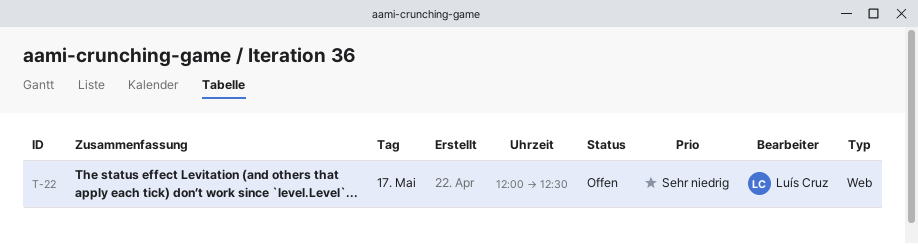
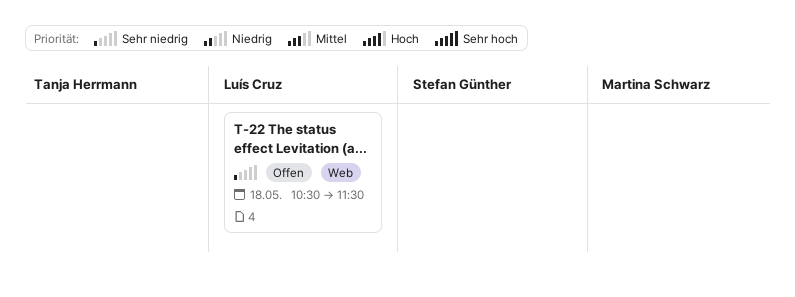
T-22, day: May 17 -> May 18
T-22, begins: 12:00 -> 10:30
T-22, ends: 12:30 -> 11:30

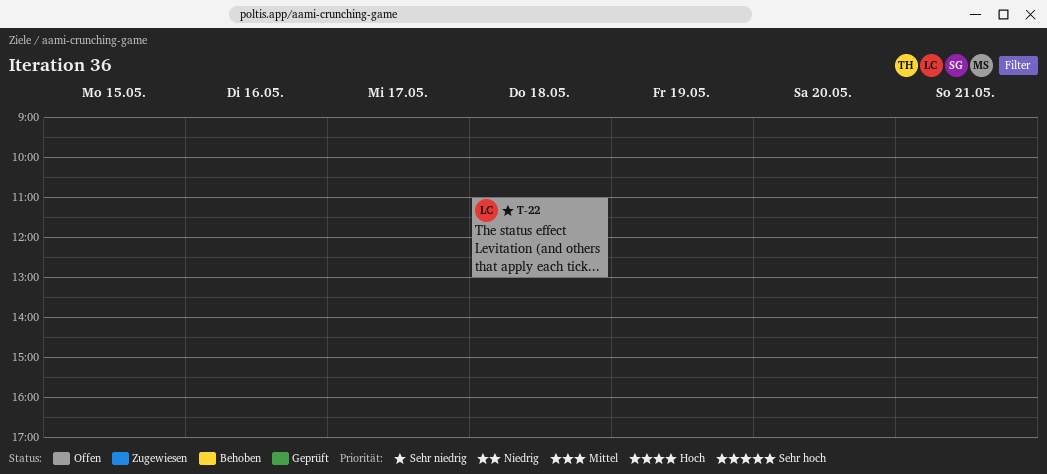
T-22, begins: 10:30 -> 11:00
T-22, ends: 11:30 -> 13:00

